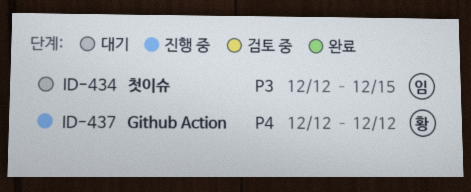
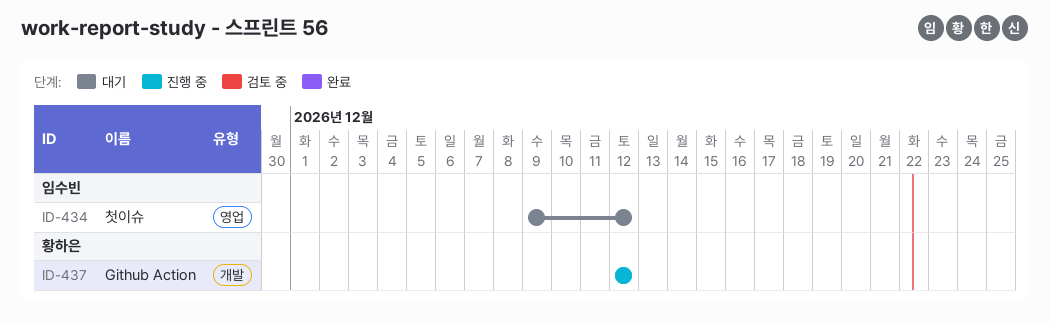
ID-434, start: Dec 12 -> Dec 9
ID-434, due: Dec 15 -> Dec 12

